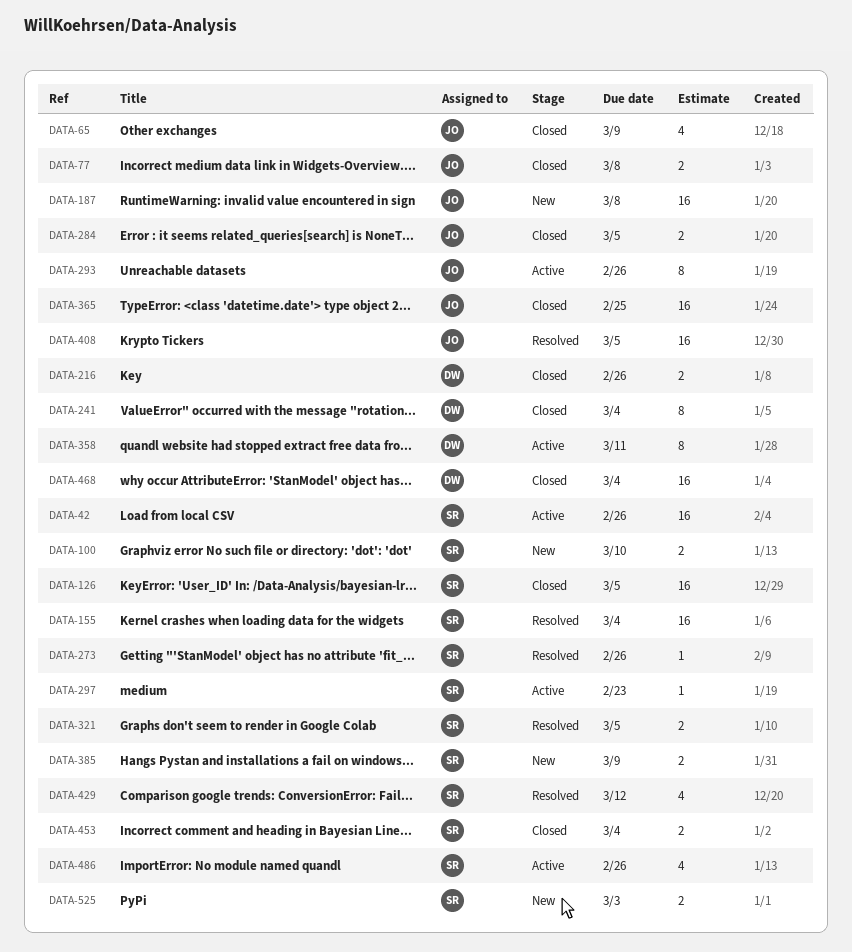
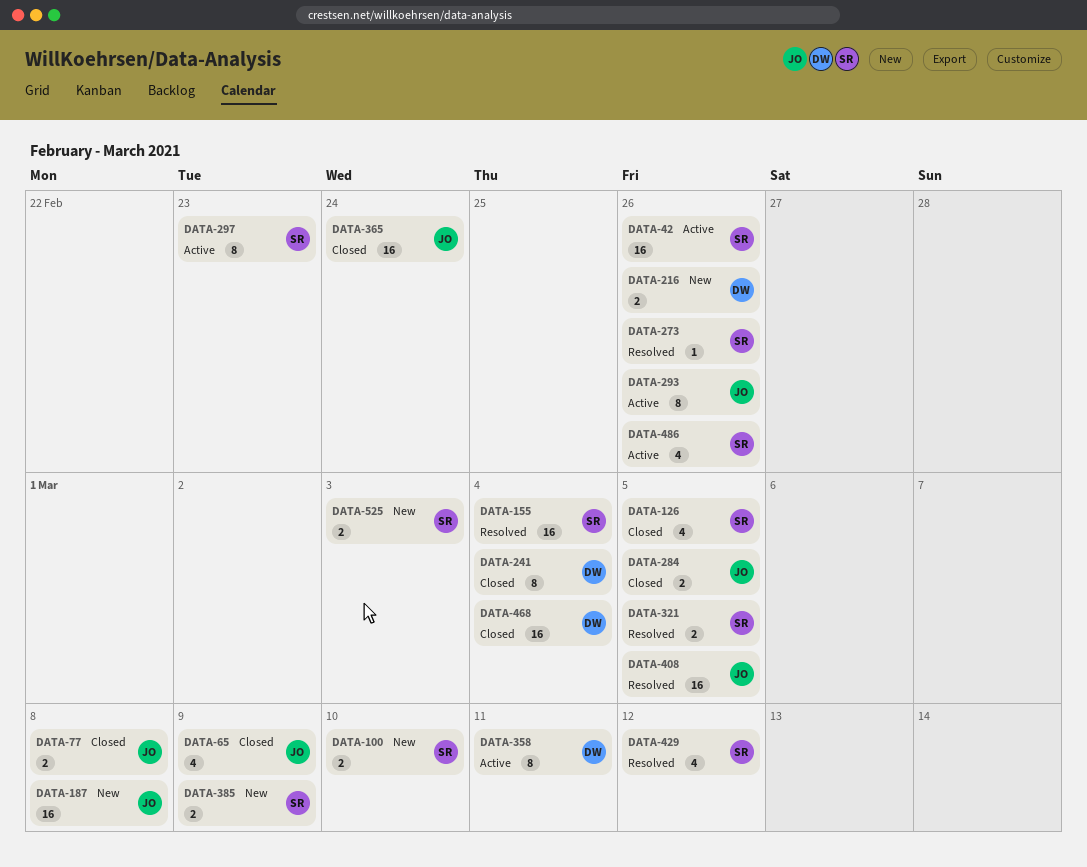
DATA-126, estimate: 16 -> 4
DATA-216, status: Closed -> New
DATA-297, estimate: 1 -> 8
DATA-365, due: Feb 25 -> Feb 24
DATA-453: present -> none

